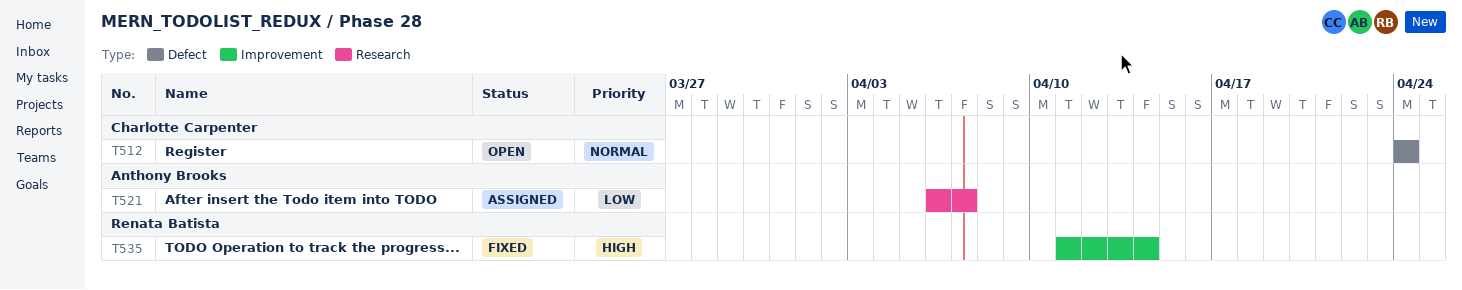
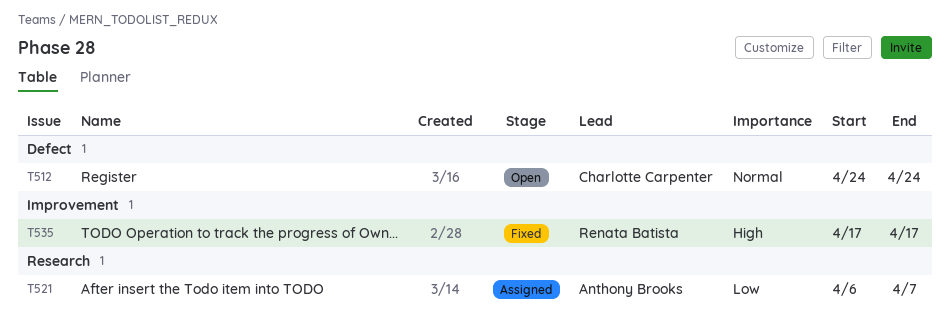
T535, start: Apr 11 -> Apr 17
T535, due: Apr 14 -> Apr 17

